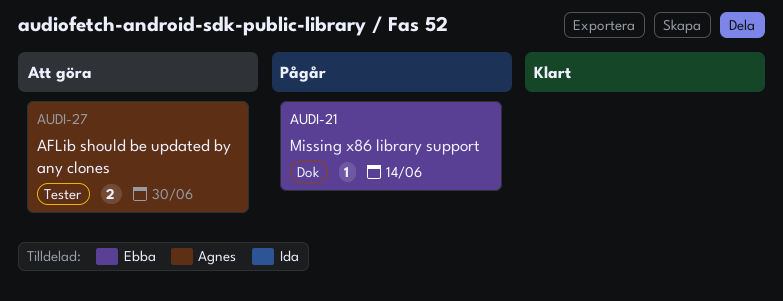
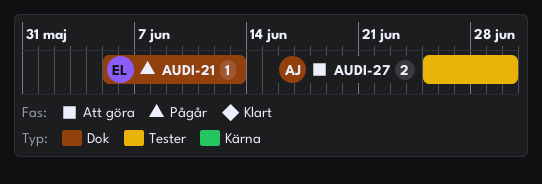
AUDI-21, due: Jun 14 -> Jun 13

